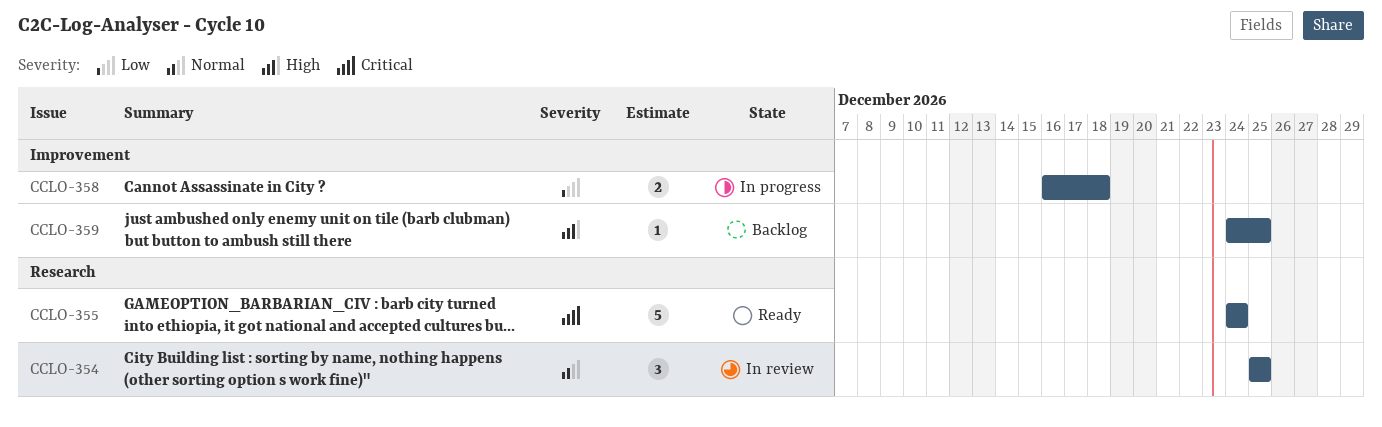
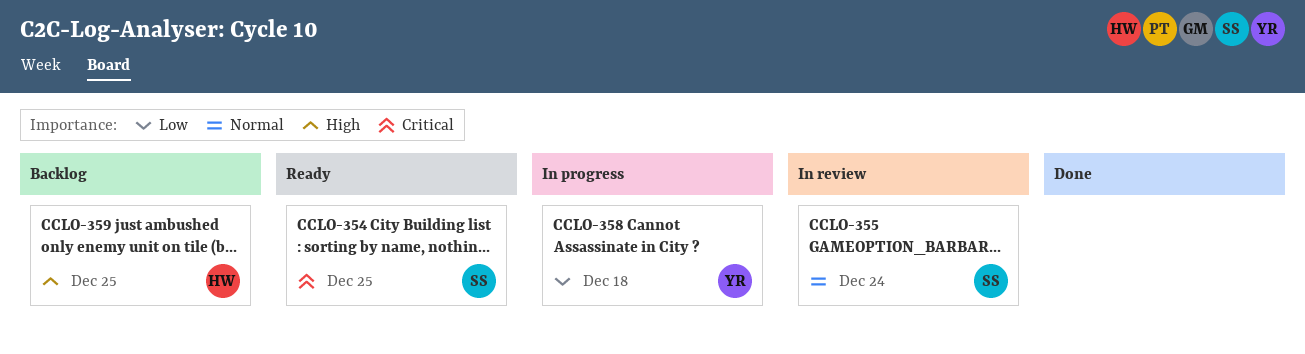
CCLO-354, status: In review -> Ready
CCLO-354, priority: Normal -> Critical
CCLO-355, status: Ready -> In review
CCLO-355, priority: Critical -> Normal

